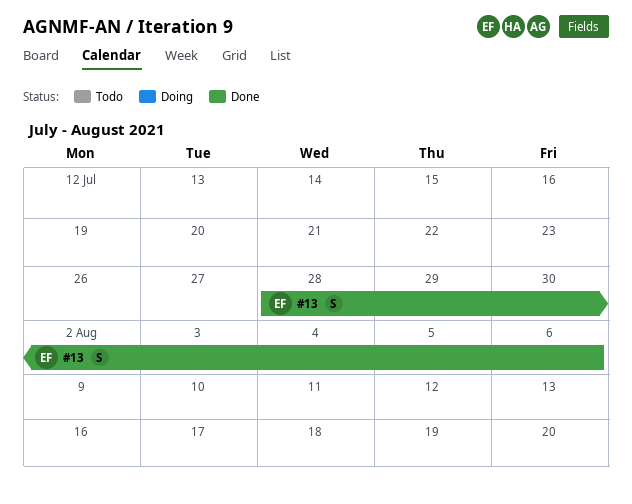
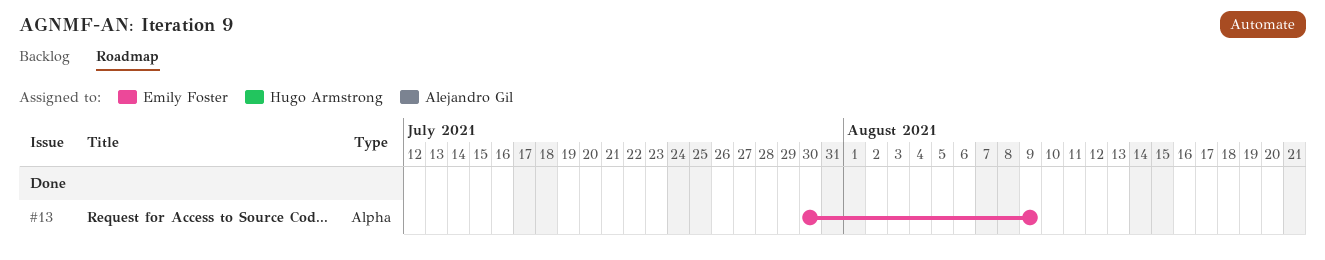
#13, start: Jul 28 -> Jul 30
#13, due: Aug 6 -> Aug 9

